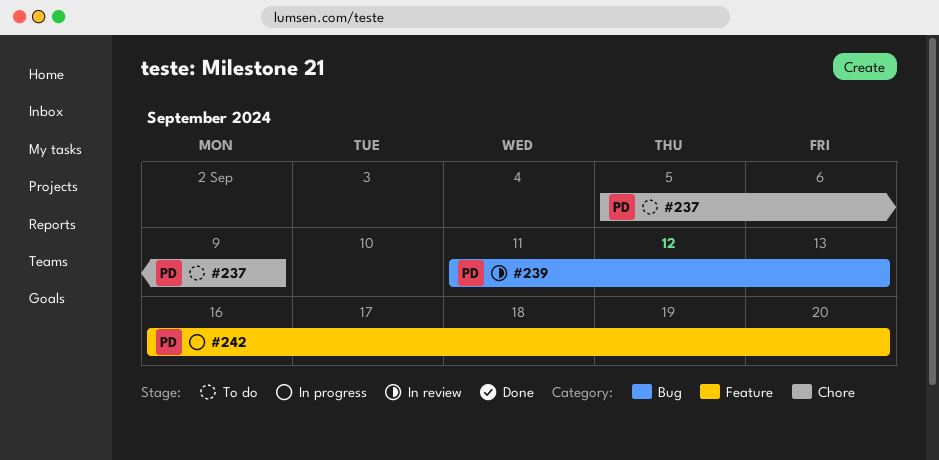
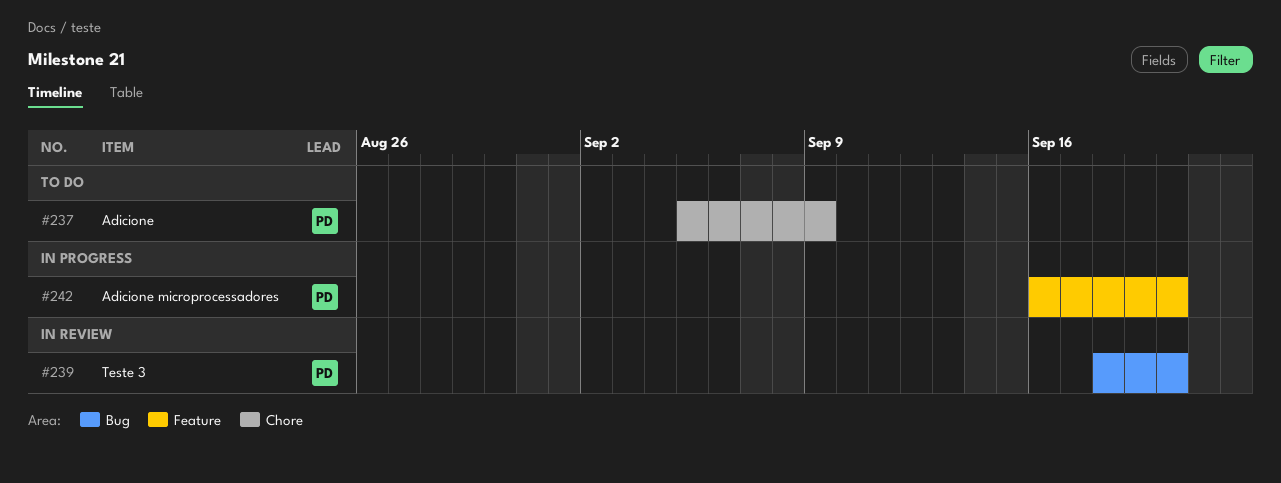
#239, start: Sep 11 -> Sep 18
#239, due: Sep 13 -> Sep 20

